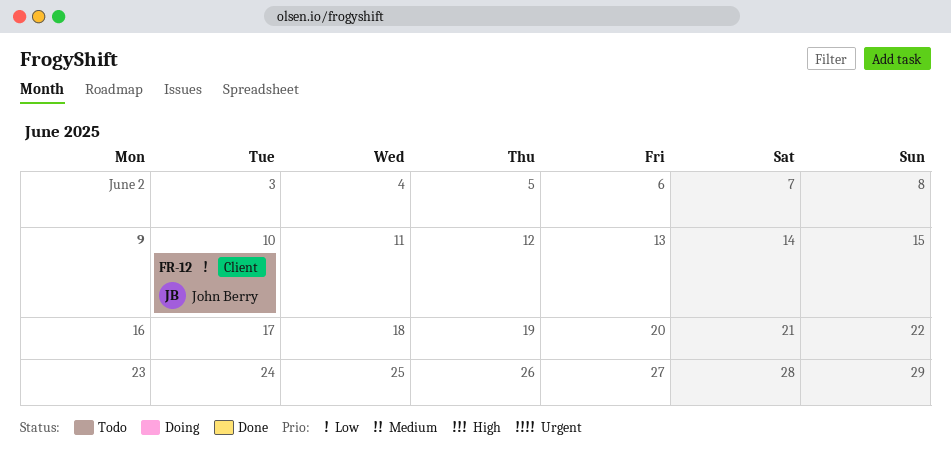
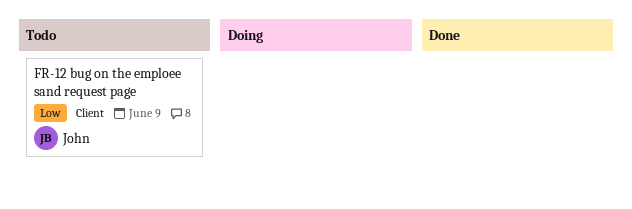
FR-12, due: Jun 10 -> Jun 9

